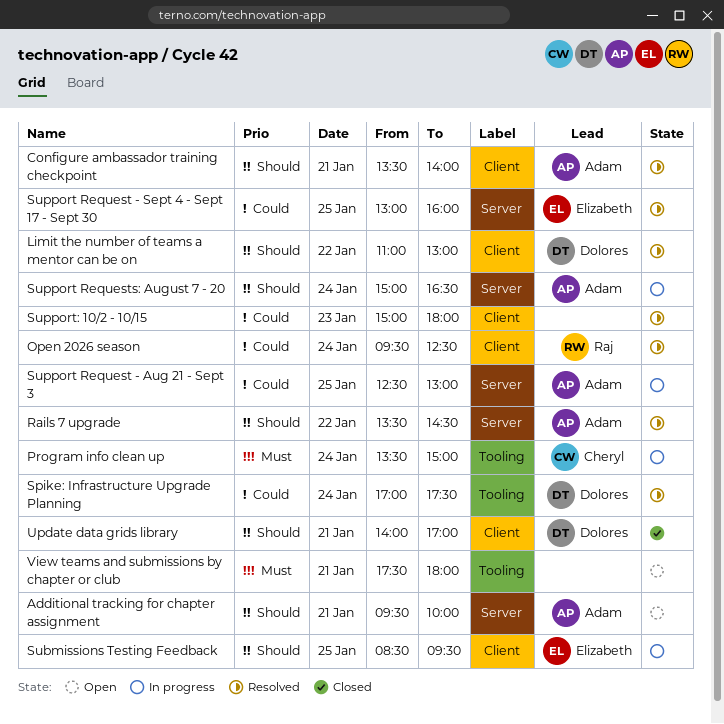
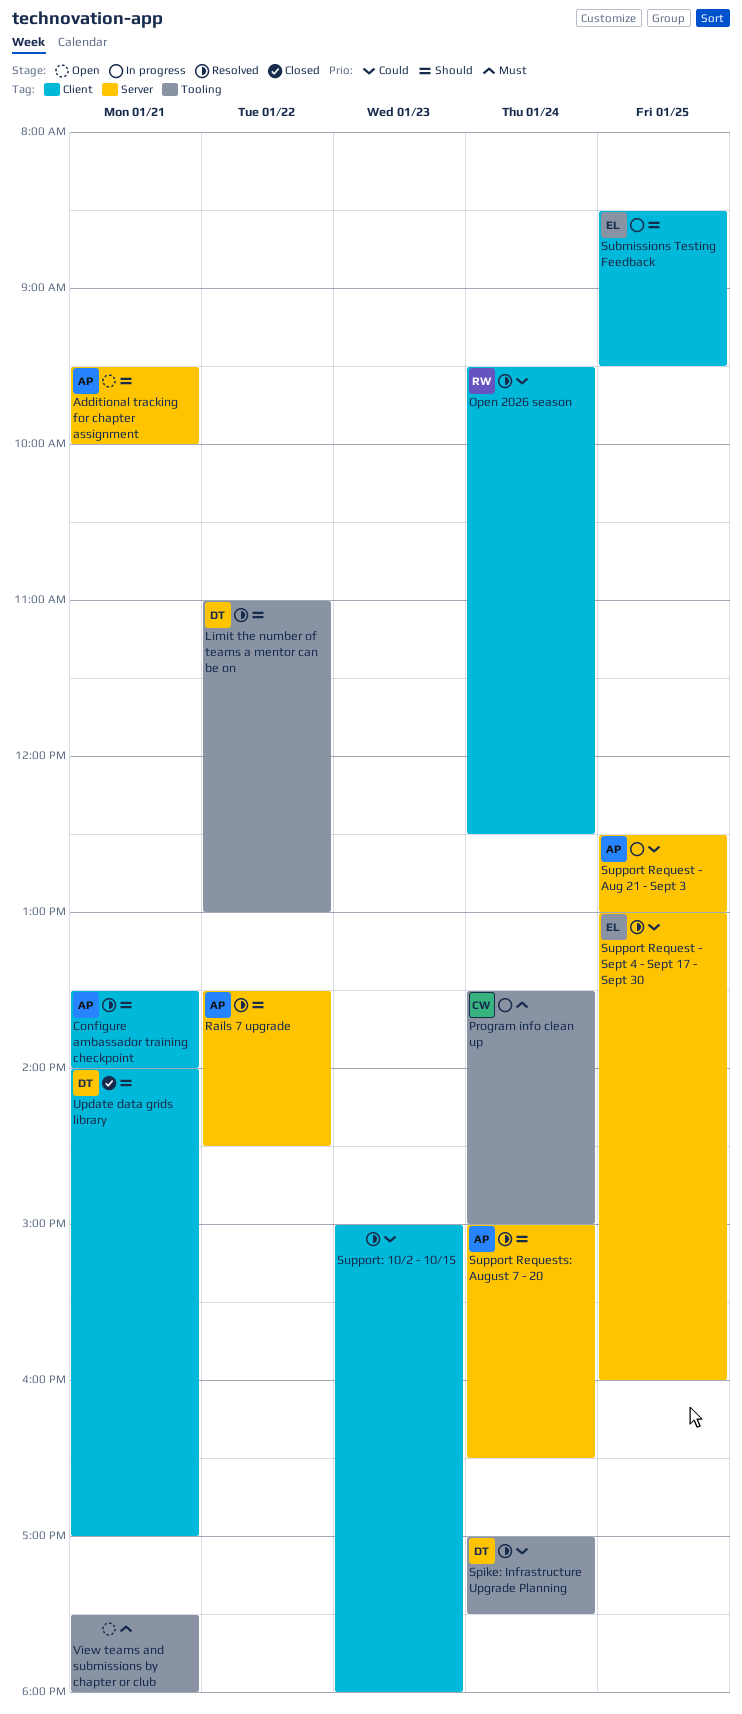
Limit the number of teams a mentor can be on, label: Client -> Tooling
Support Requests: August 7 - 20, status: In progress -> Resolved

